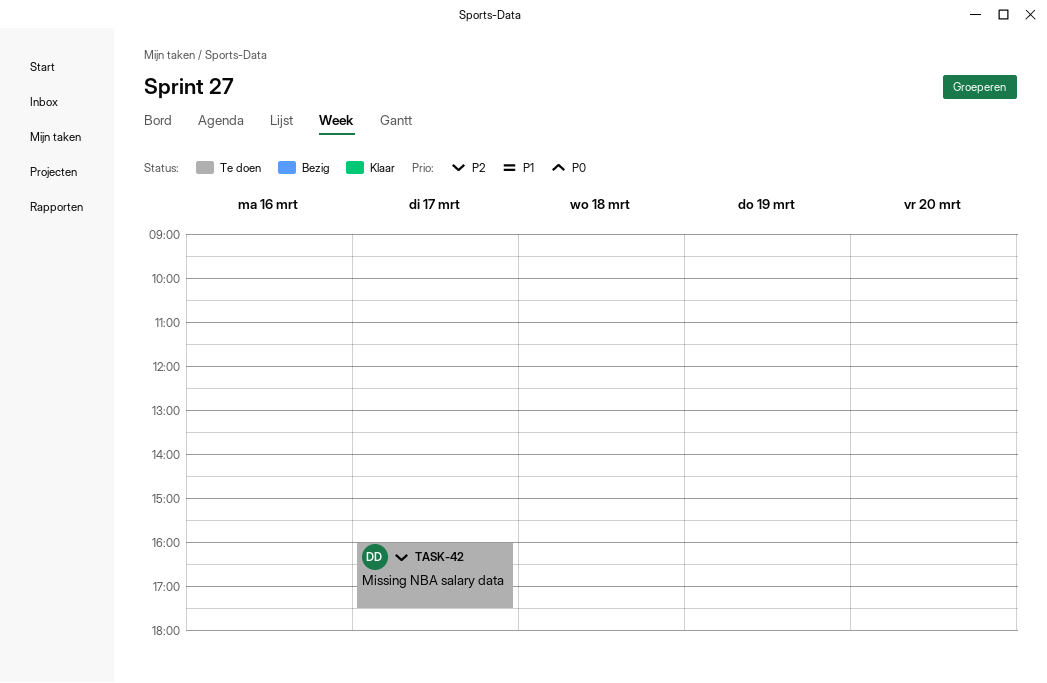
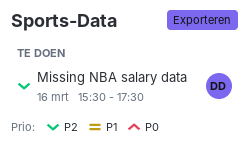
Missing NBA salary data, day: Mar 17 -> Mar 16
Missing NBA salary data, begins: 16:00 -> 15:30

